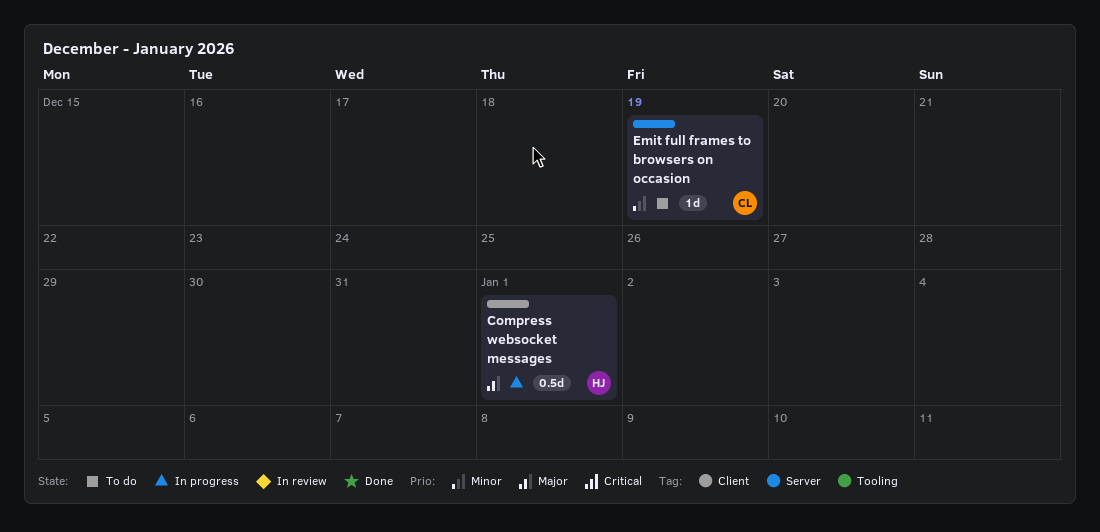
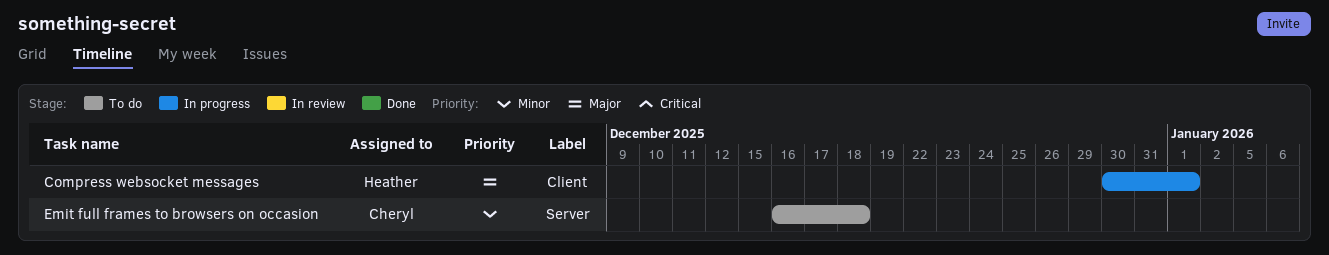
Emit full frames to browsers on occasion, due: Dec 19 -> Dec 18

